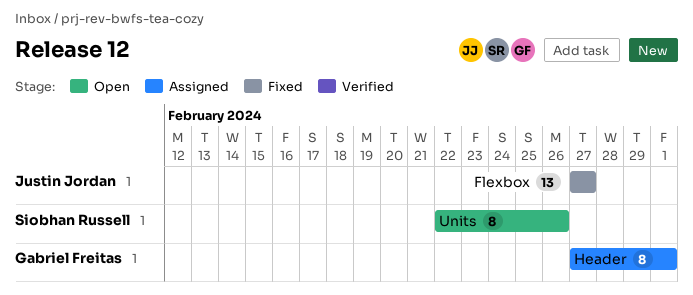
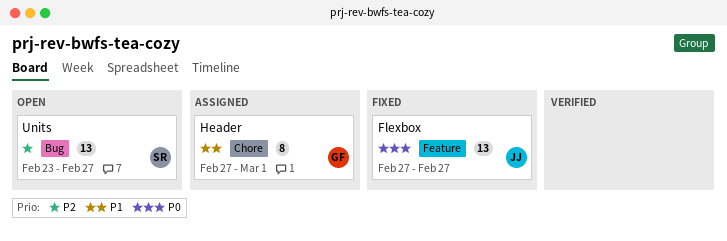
Units, estimate: 8 -> 13
Units, start: Feb 22 -> Feb 23
Units, due: Feb 26 -> Feb 27

